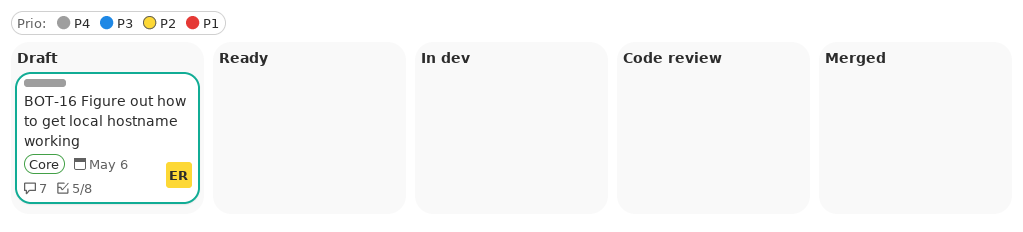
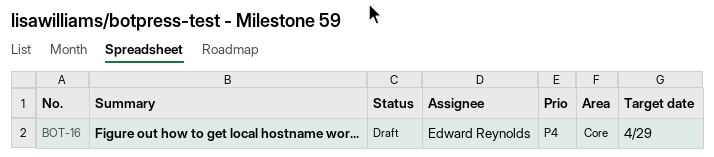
BOT-16, due: May 6 -> Apr 29

